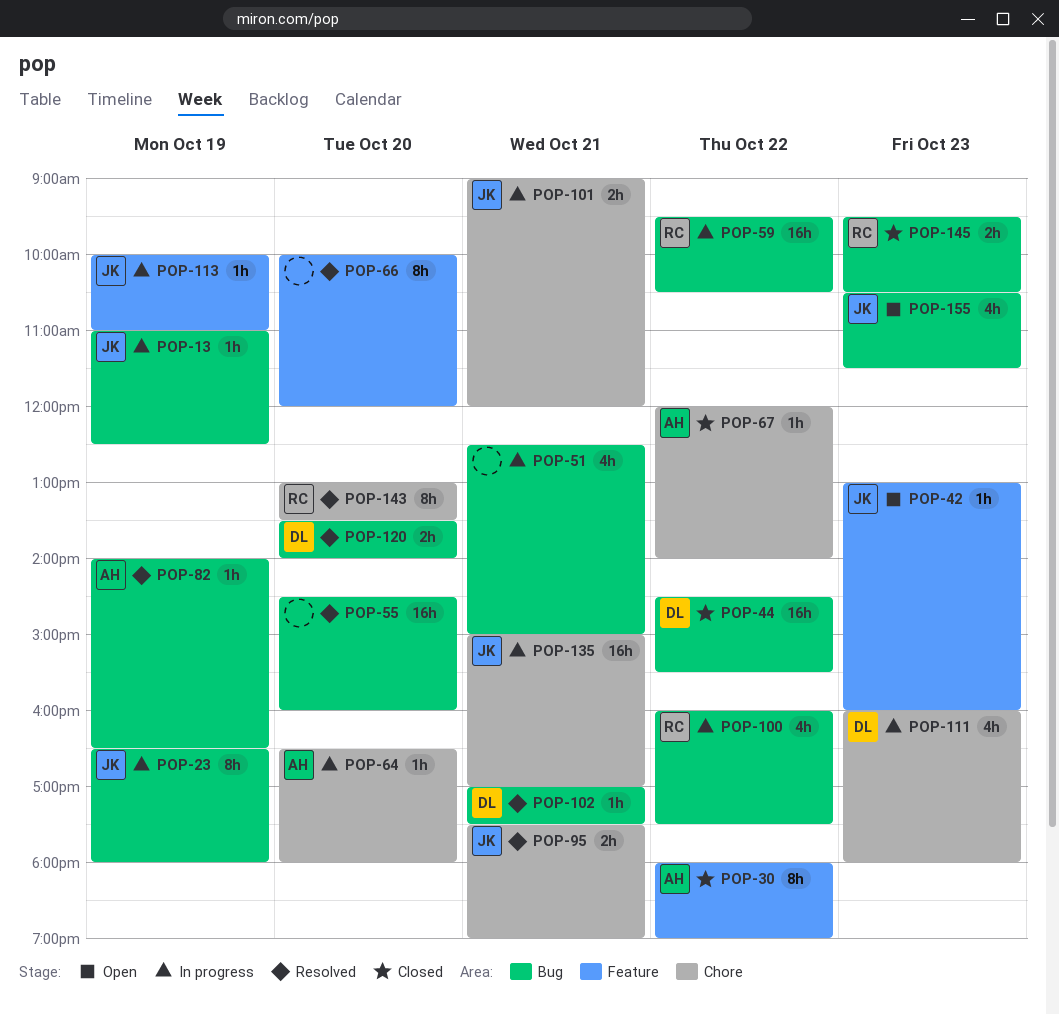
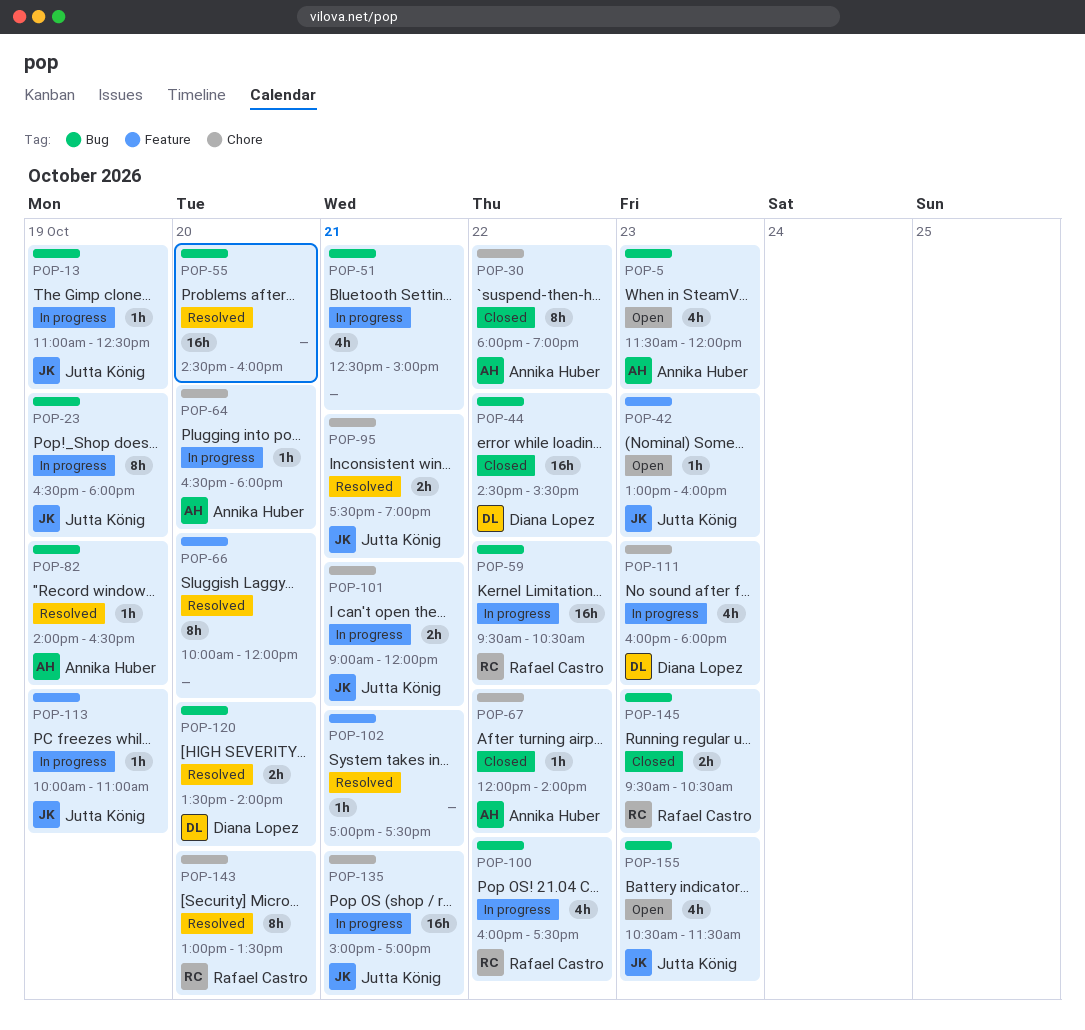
POP-5: none -> present
POP-30, label: Feature -> Chore
POP-102, owner: Diana Lopez -> none
POP-102, label: Bug -> Feature

